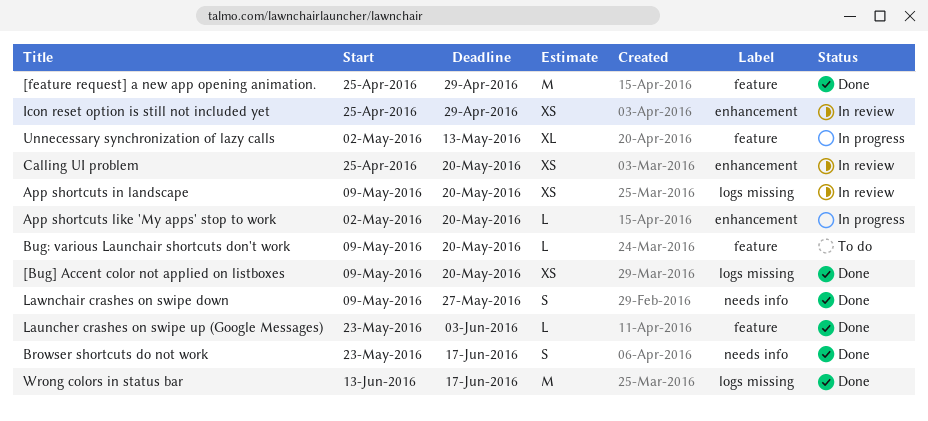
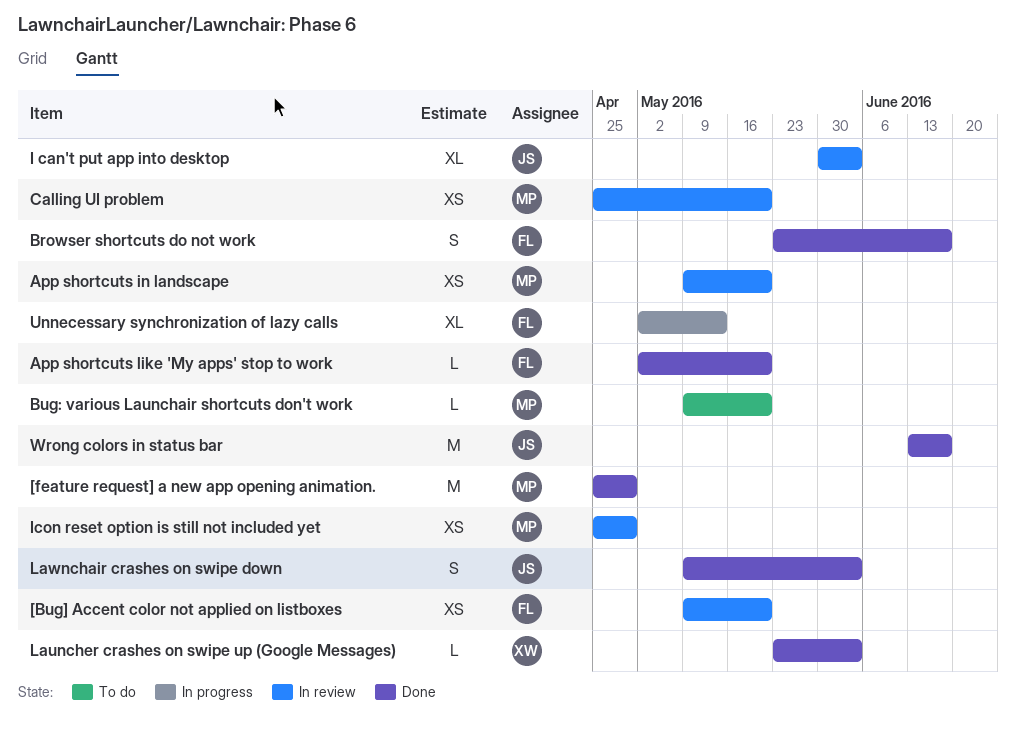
[Bug] Accent color not applied on listboxes, status: Done -> In review
App shortcuts like 'My apps' stop to work, status: In progress -> Done
I can't put app into desktop: none -> present
Lawnchair crashes on swipe down, due: May 27 -> Jun 3

